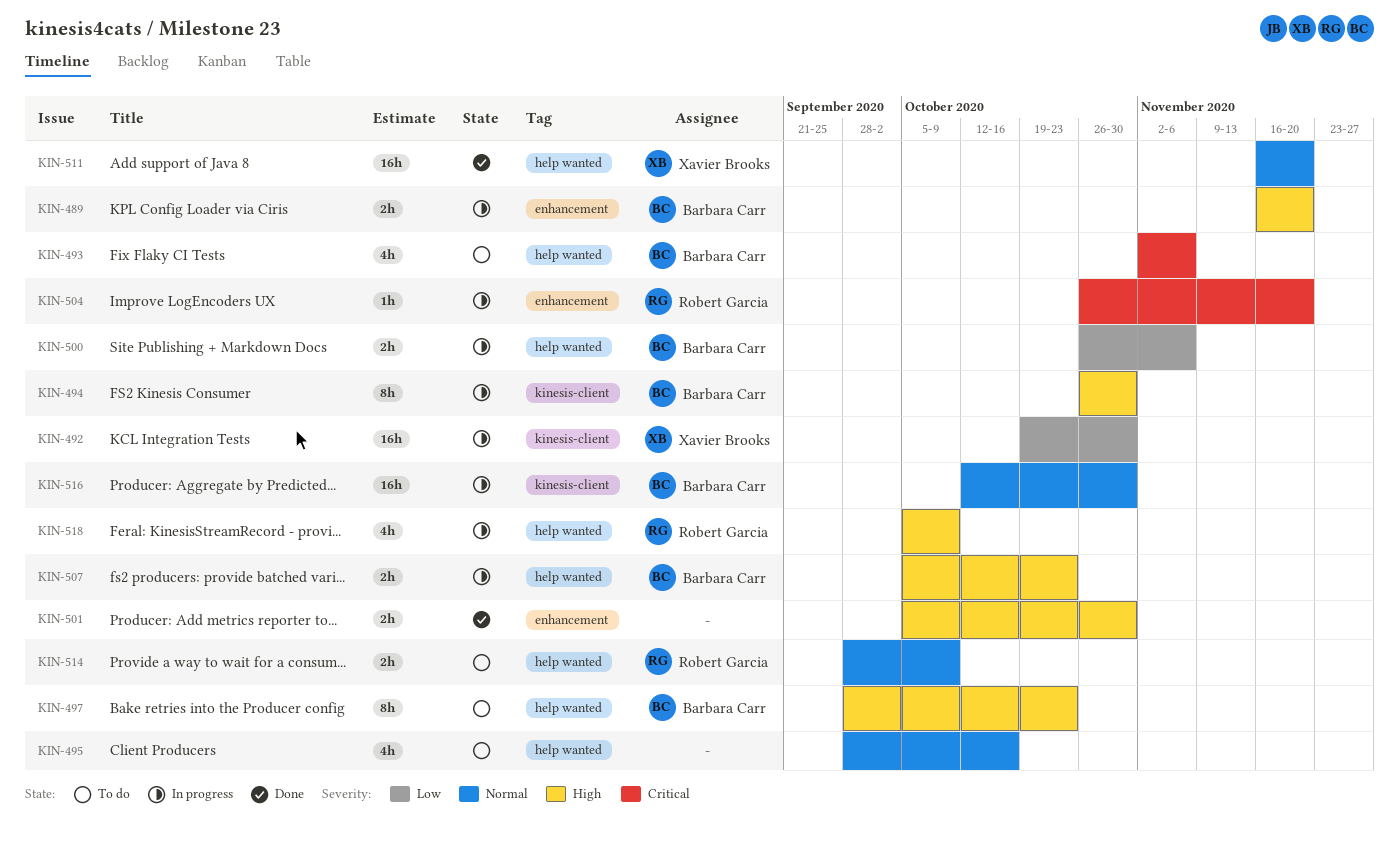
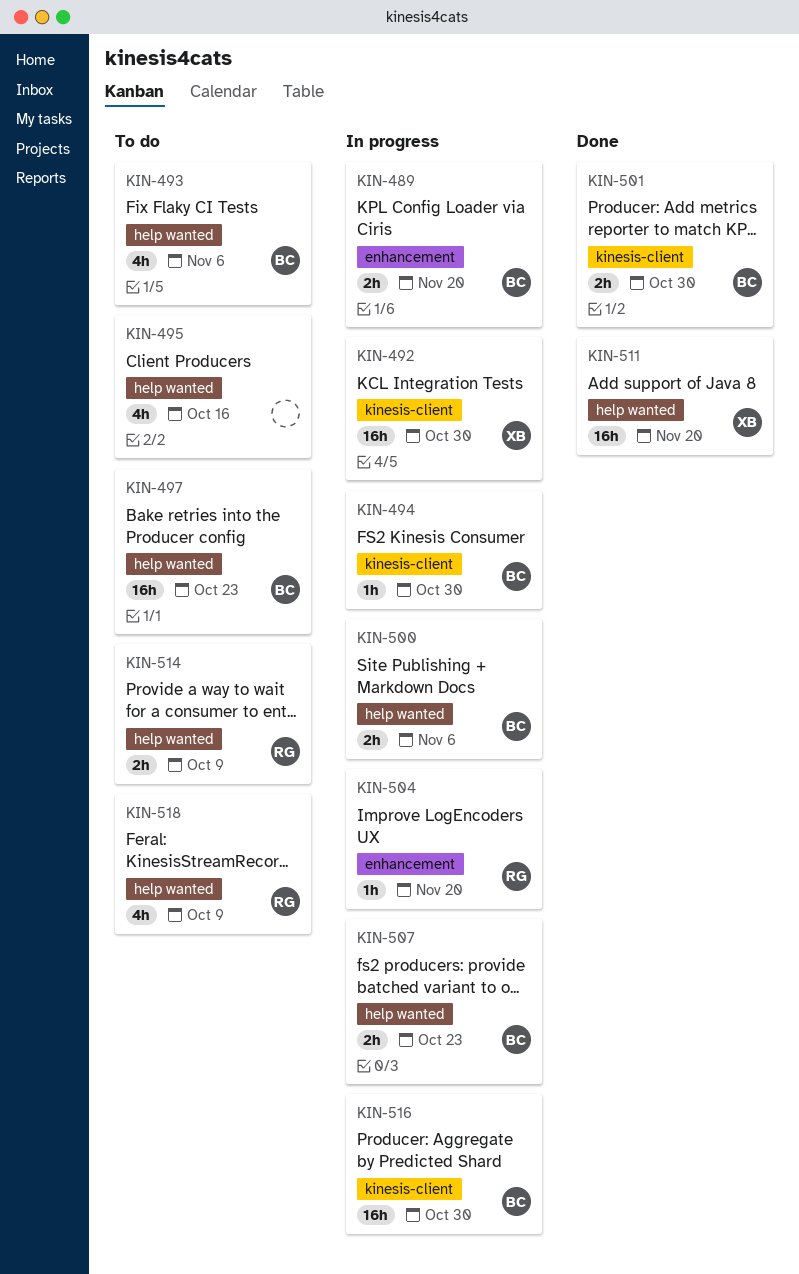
KIN-494, estimate: 8h -> 1h
KIN-497, estimate: 8h -> 16h
KIN-501, owner: none -> Barbara Carr
KIN-501, label: enhancement -> kinesis-client
KIN-518, status: In progress -> To do

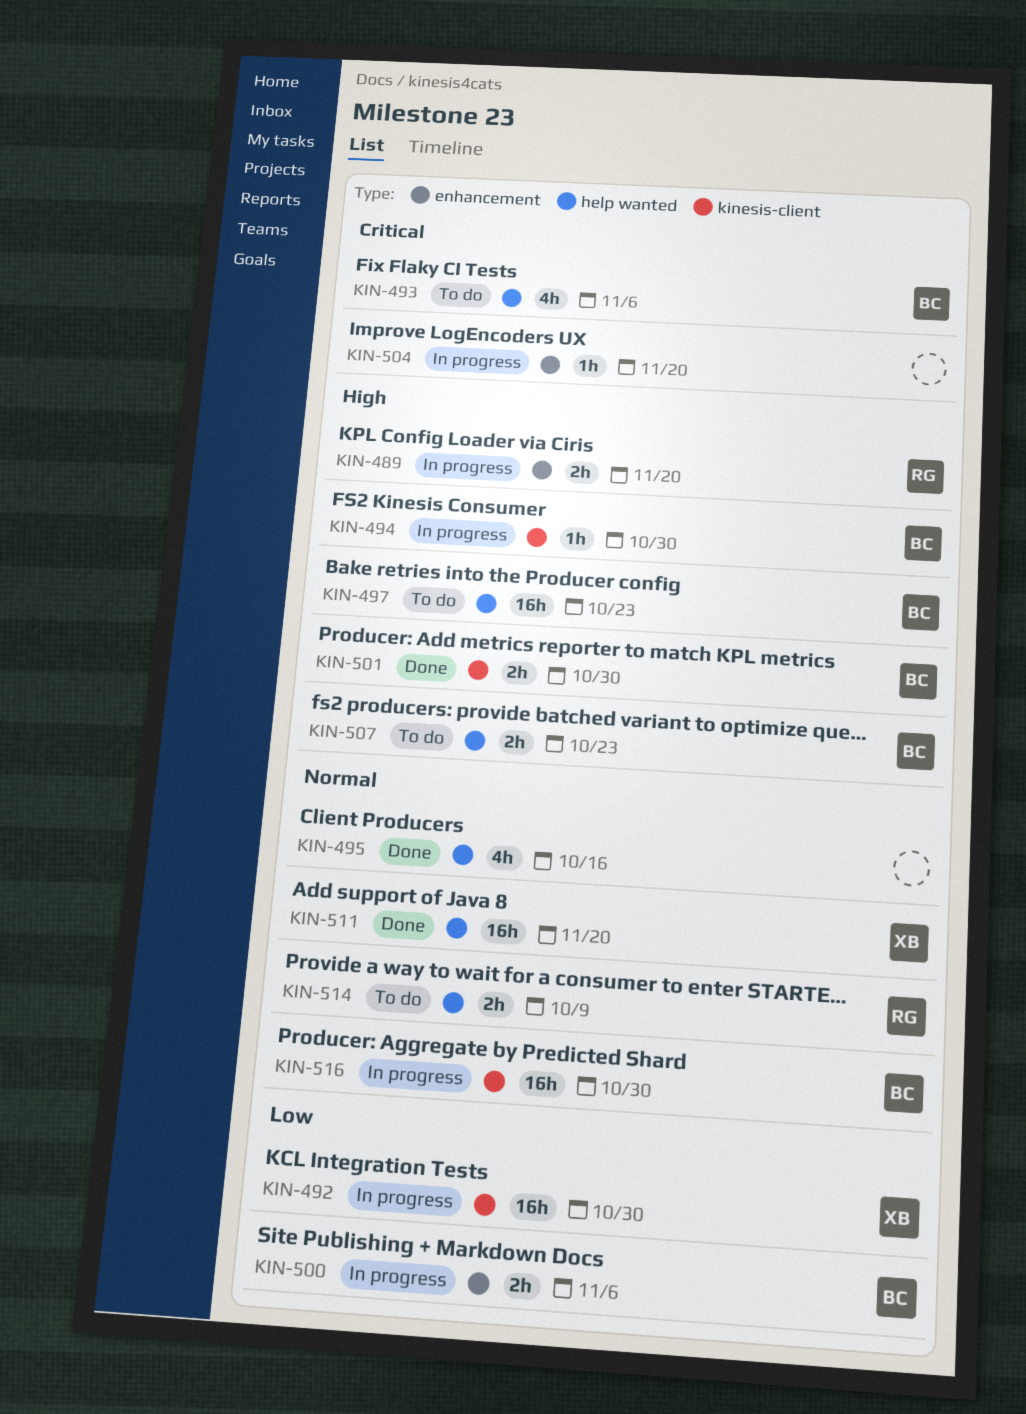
KIN-489, owner: BC -> RG
KIN-495, status: To do -> Done
KIN-500, label: help wanted -> enhancement
KIN-504, owner: RG -> none
KIN-507, status: In progress -> To do
KIN-518: present -> none

